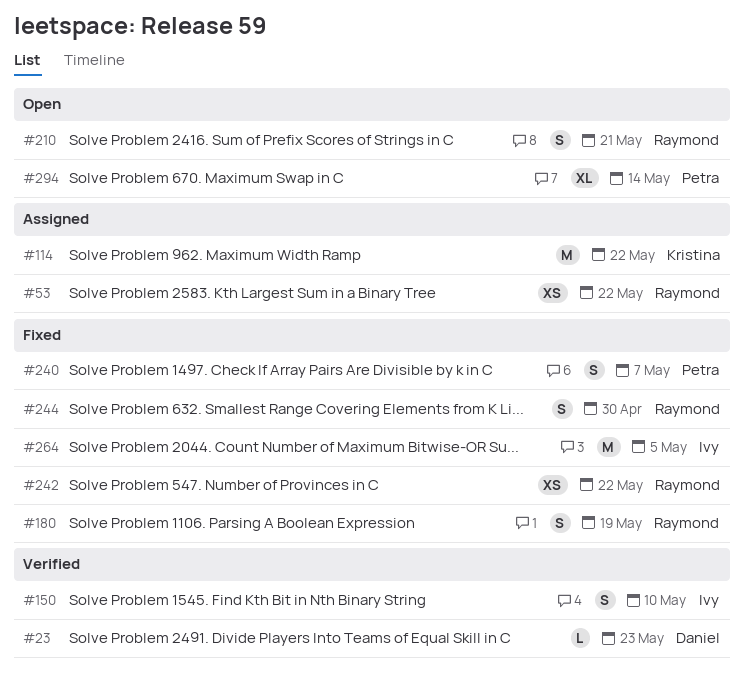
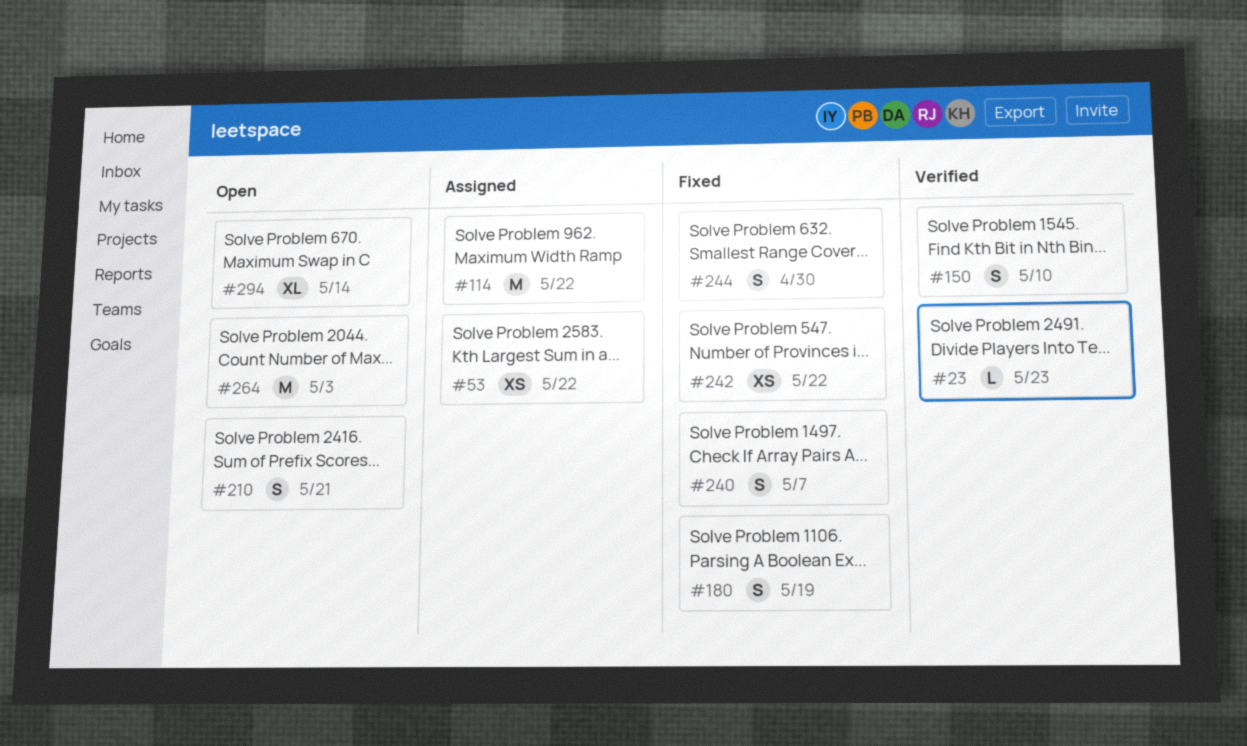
#264, status: Fixed -> Open
#264, due: May 5 -> May 3

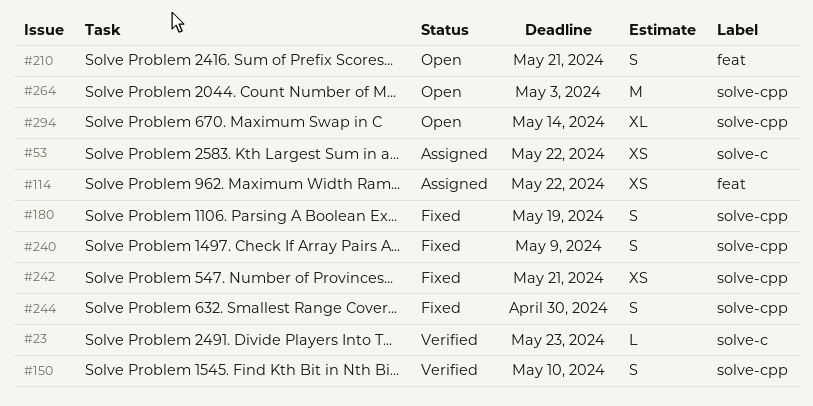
#114, estimate: M -> XS
#240, due: May 7 -> May 9
#242, due: May 22 -> May 21

